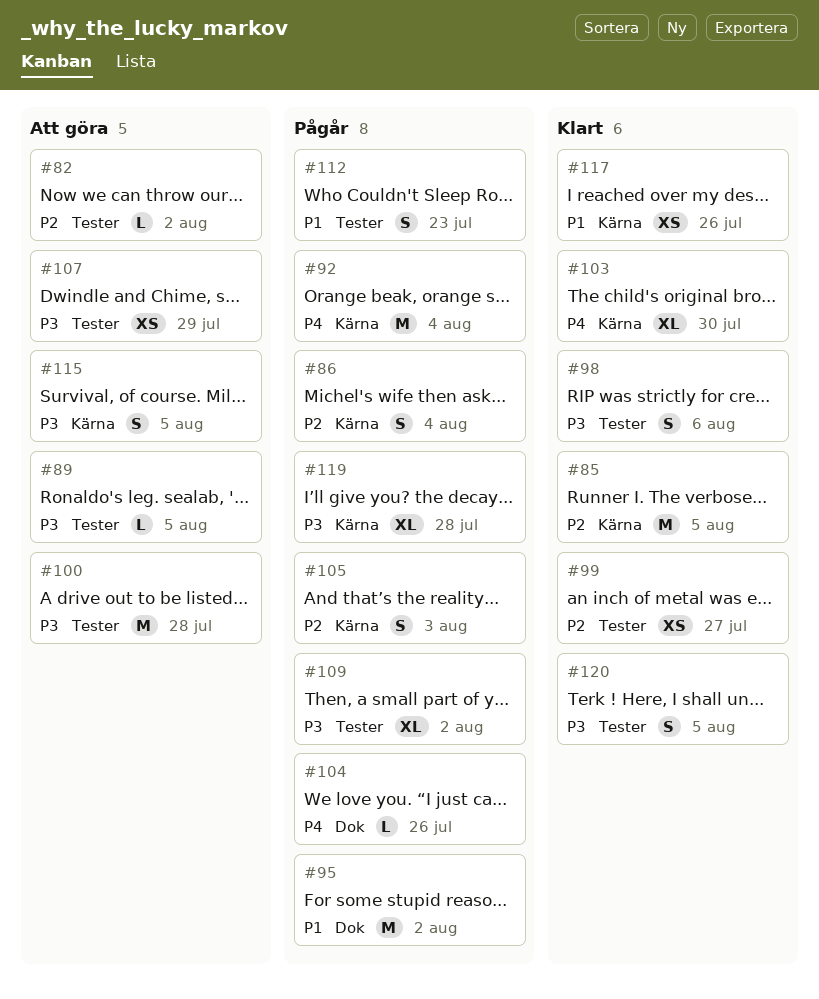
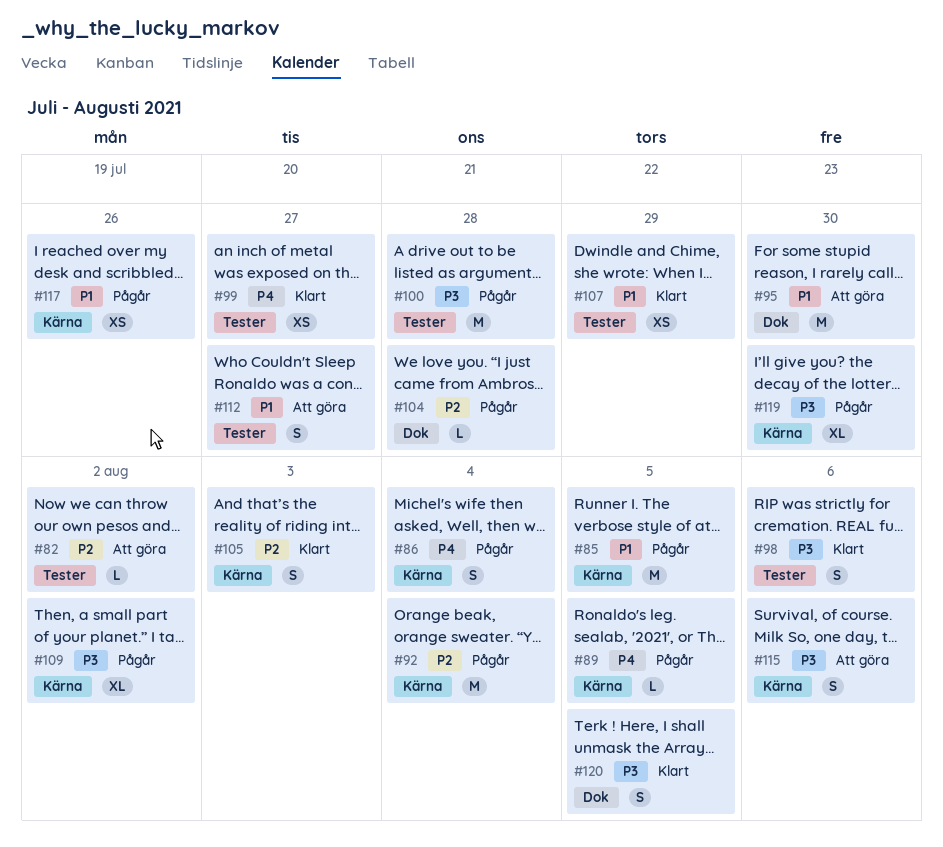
#85, status: Klart -> Pågår
#85, priority: P2 -> P1
#86, priority: P2 -> P4
#89, status: Att göra -> Pågår
#89, priority: P3 -> P4
#89, label: Tester -> Kärna
#92, priority: P4 -> P2
#95, status: Pågår -> Att göra
#95, due: Aug 2 -> Jul 30
#99, priority: P2 -> P4
#100, status: Att göra -> Pågår
#103: present -> none
#104, priority: P4 -> P2
#104, due: Jul 26 -> Jul 28
#105, status: Pågår -> Klart
#107, status: Att göra -> Klart
#107, priority: P3 -> P1
#109, label: Tester -> Kärna
#112, status: Pågår -> Att göra
#112, due: Jul 23 -> Jul 27
#115, due: Aug 5 -> Aug 6
#117, status: Klart -> Pågår
#119, due: Jul 28 -> Jul 30
#120, label: Tester -> Dok

